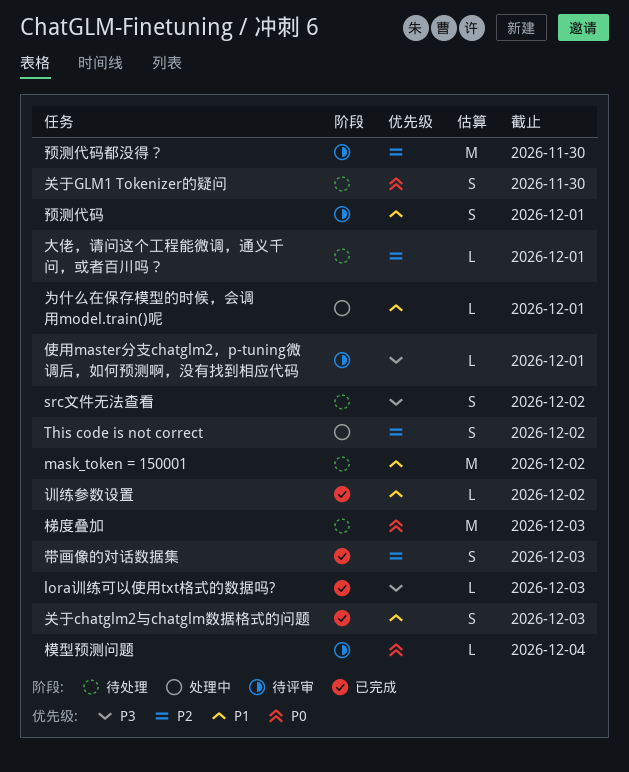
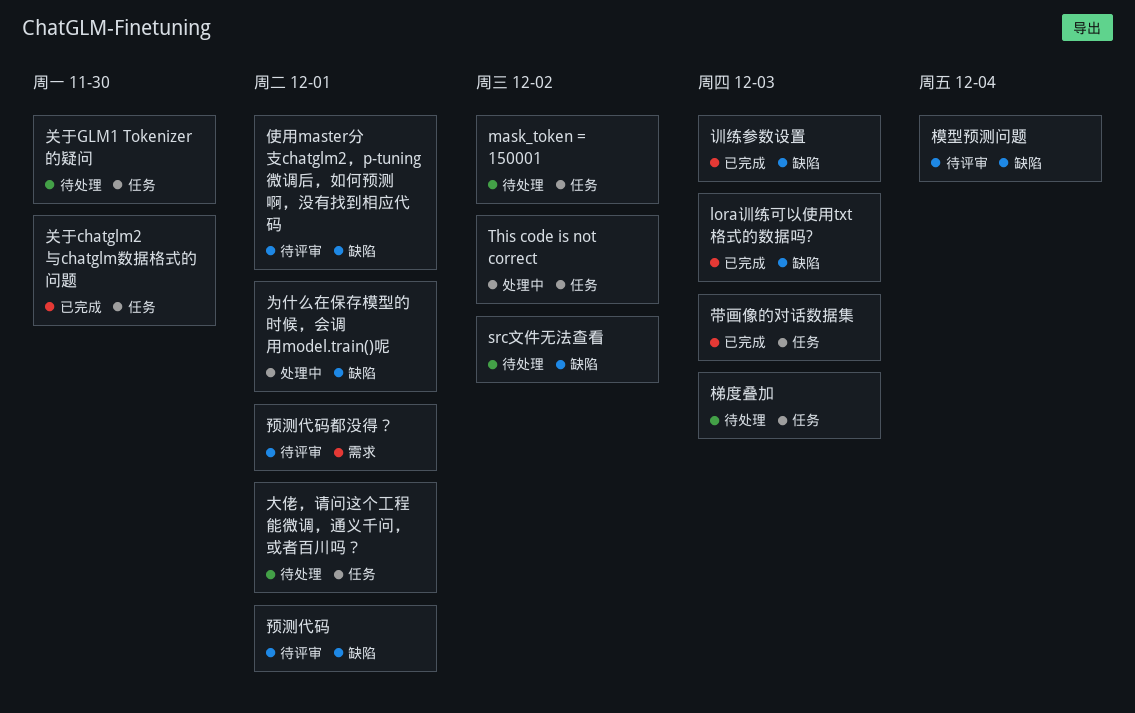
关于chatglm2与chatglm数据格式的问题, due: Dec 3 -> Nov 30
训练参数设置, due: Dec 2 -> Dec 3
预测代码都没得？, due: Nov 30 -> Dec 1

